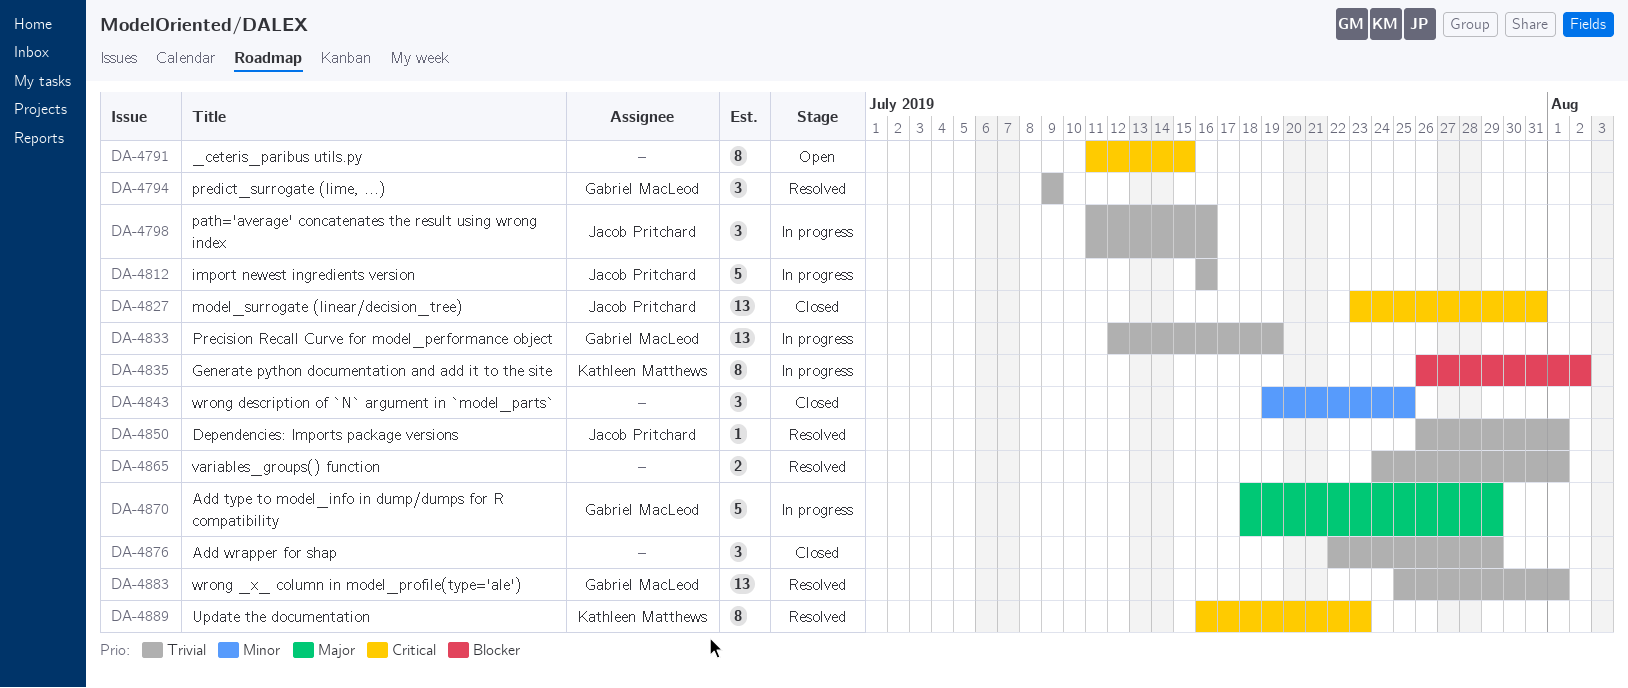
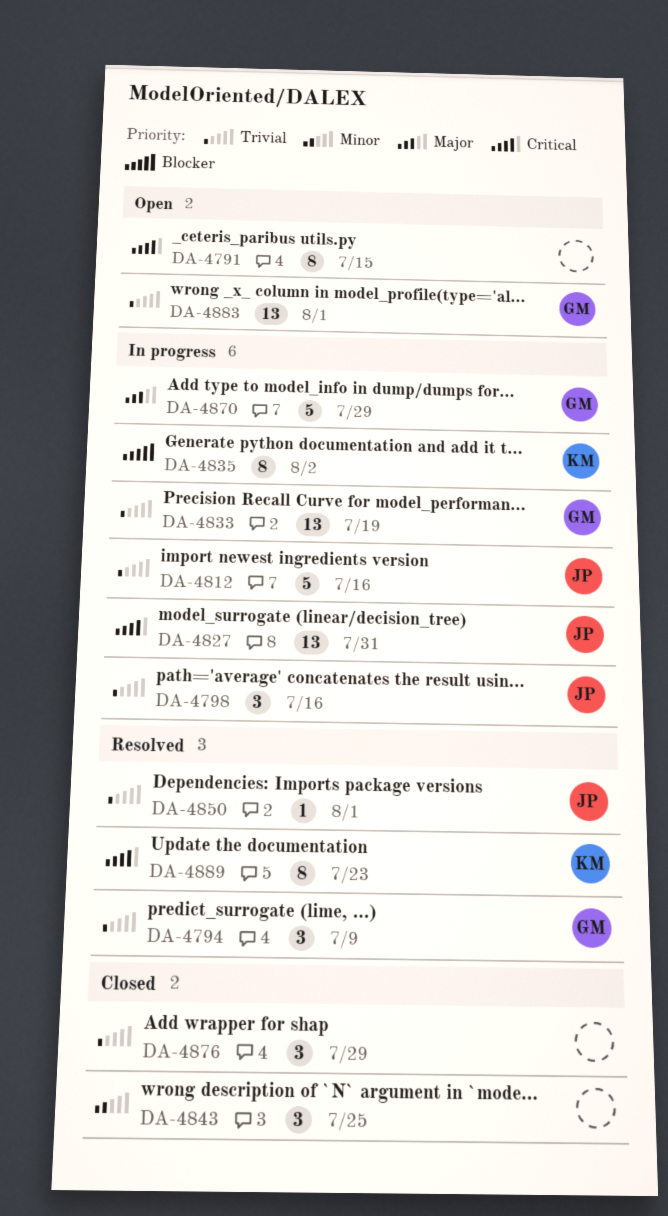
DA-4827, status: Closed -> In progress
DA-4865: present -> none
DA-4883, status: Resolved -> Open

